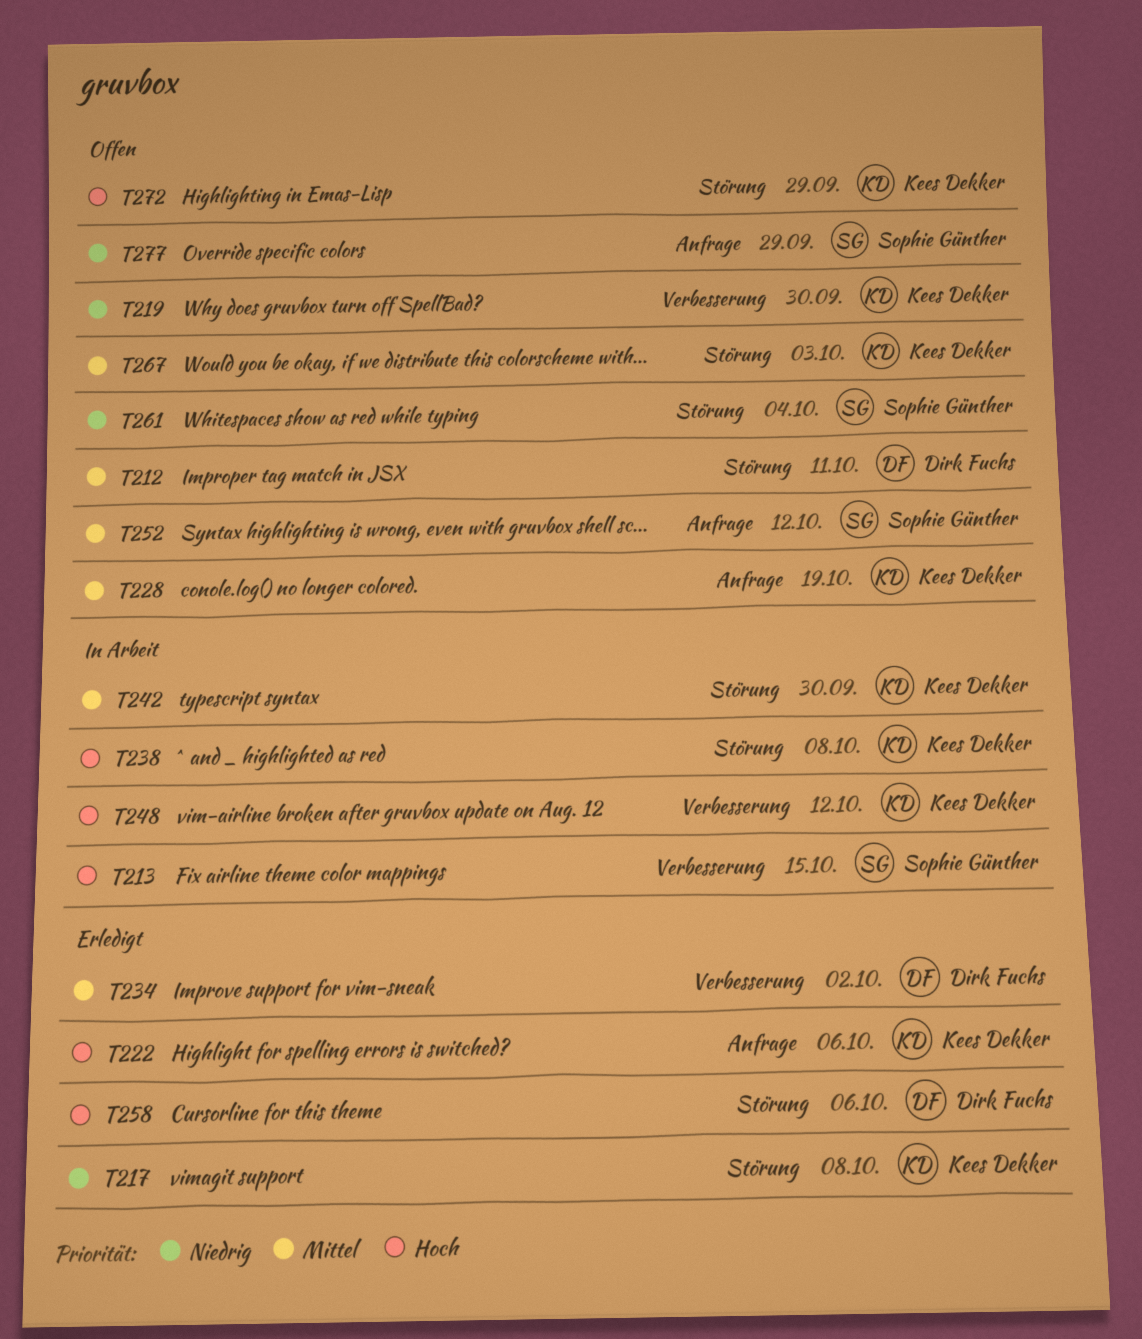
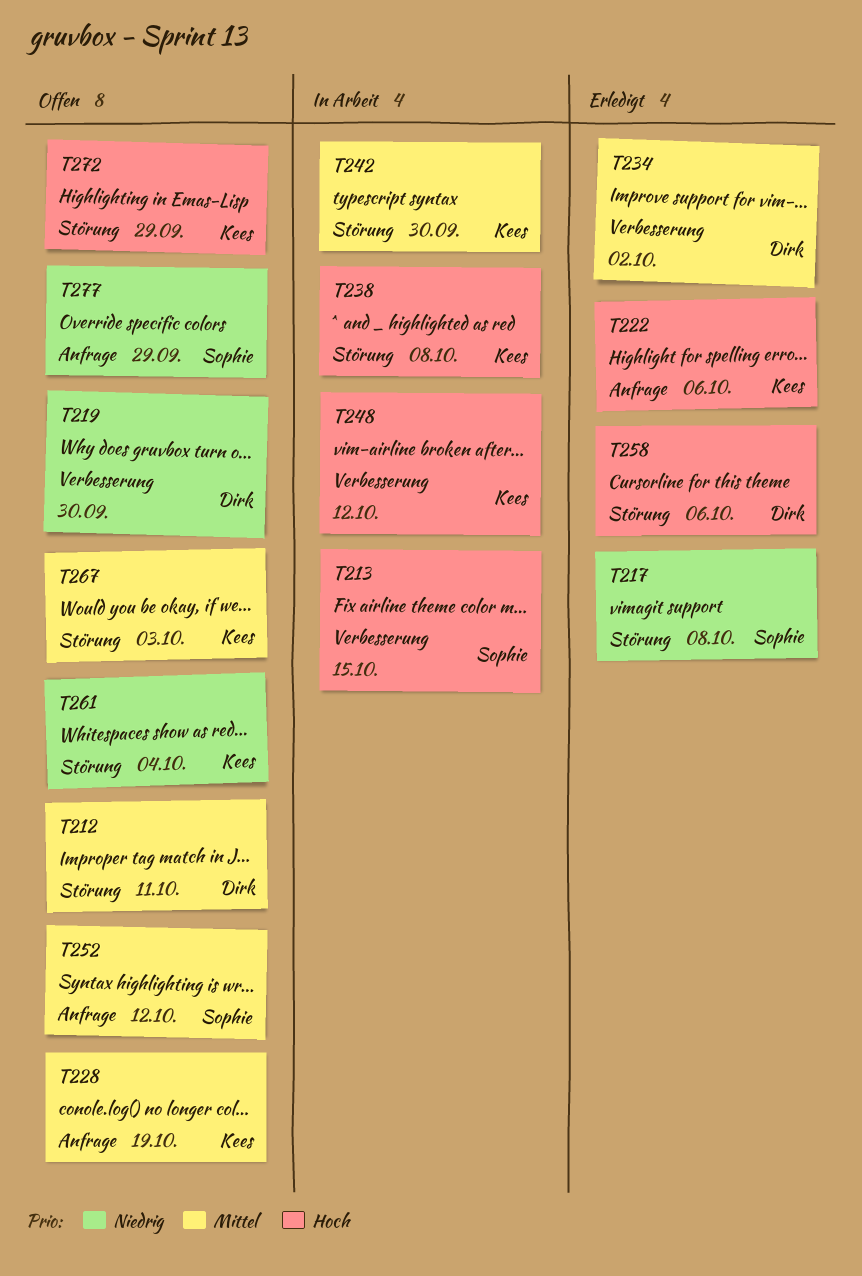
T217, owner: Kees Dekker -> Sophie Günther
T219, owner: Kees Dekker -> Dirk Fuchs
T261, owner: Sophie Günther -> Kees Dekker

